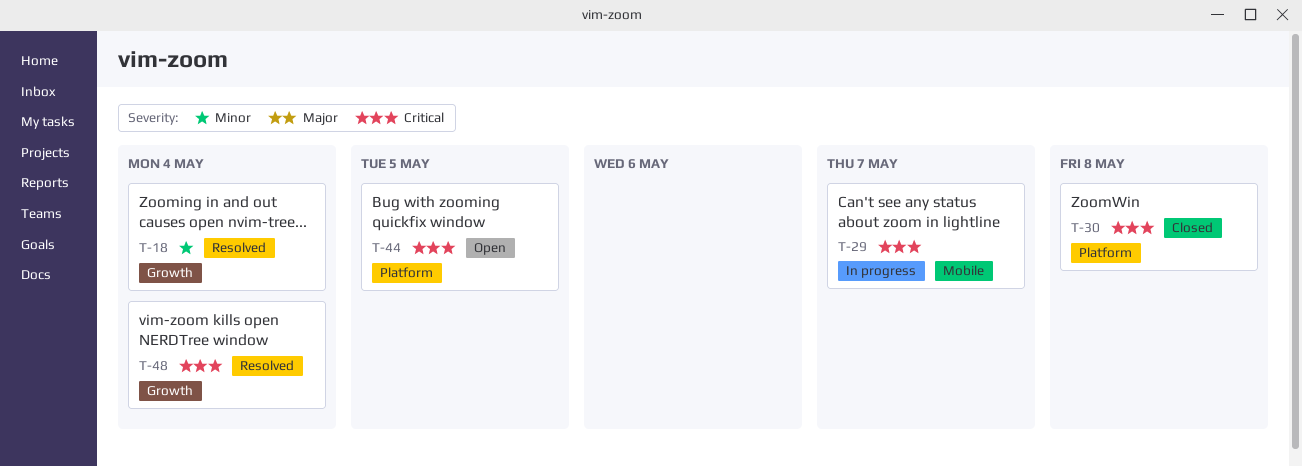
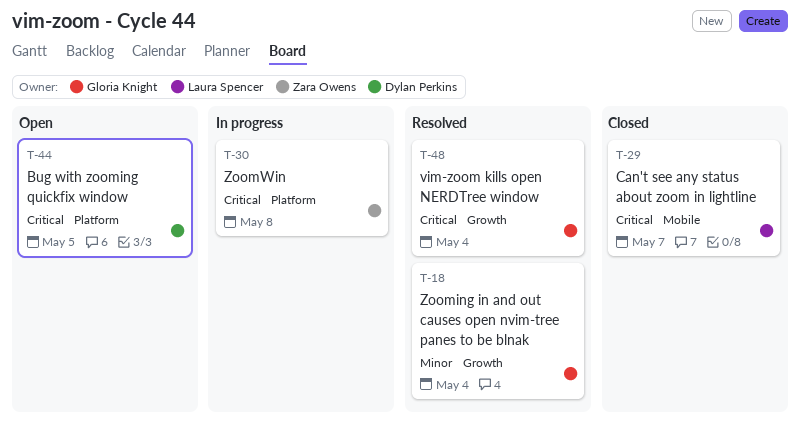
T-29, status: In progress -> Closed
T-30, status: Closed -> In progress

